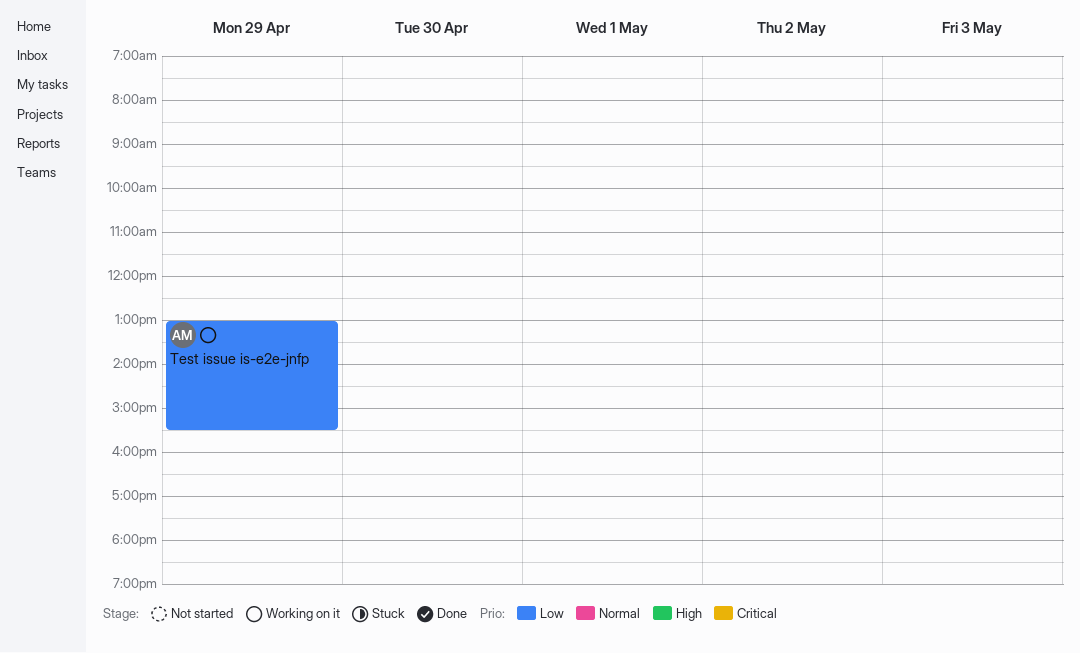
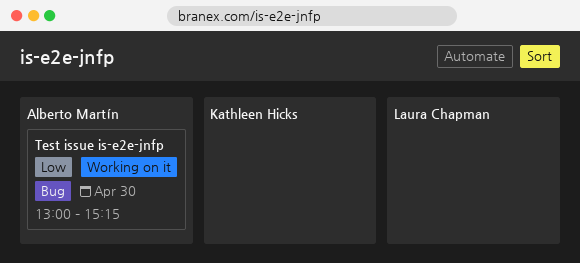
Test issue is-e2e-jnfp, day: Apr 29 -> Apr 30
Test issue is-e2e-jnfp, ends: 15:30 -> 15:15

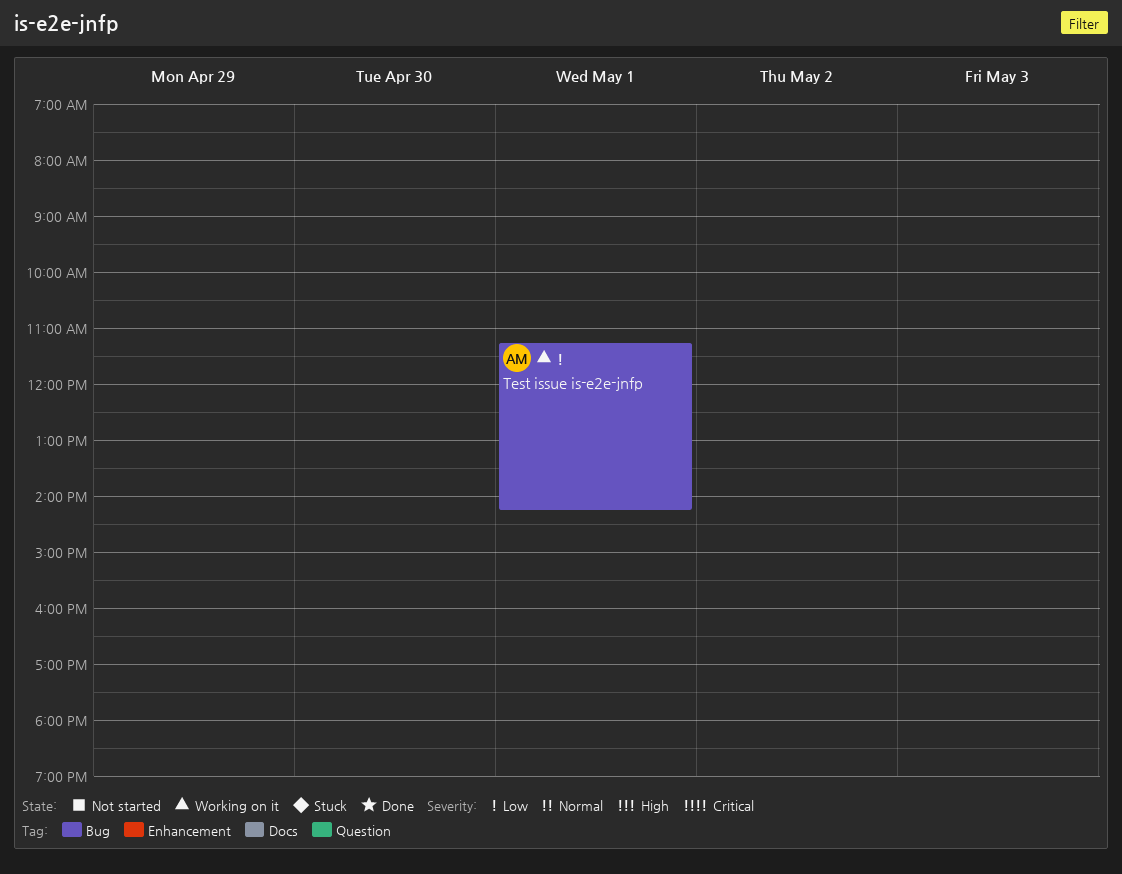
Test issue is-e2e-jnfp, day: Apr 30 -> May 1
Test issue is-e2e-jnfp, begins: 13:00 -> 11:15
Test issue is-e2e-jnfp, ends: 15:15 -> 14:15

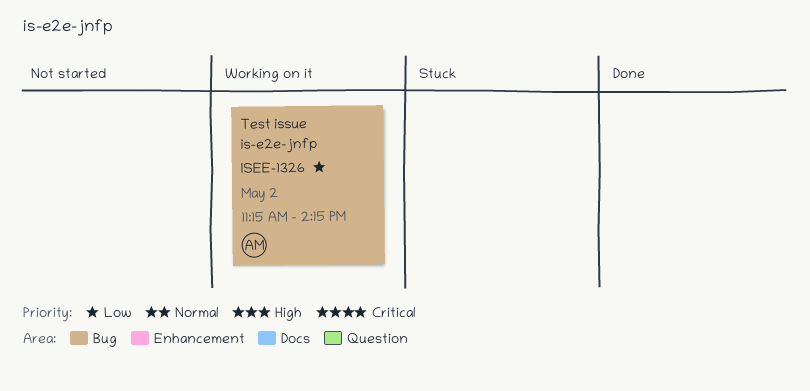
Test issue is-e2e-jnfp, day: May 1 -> May 2

